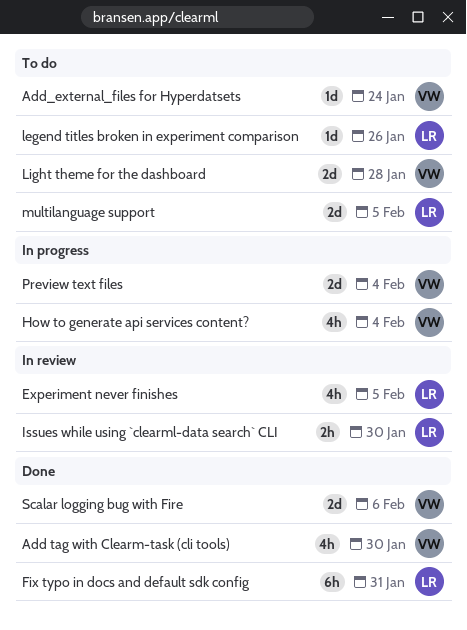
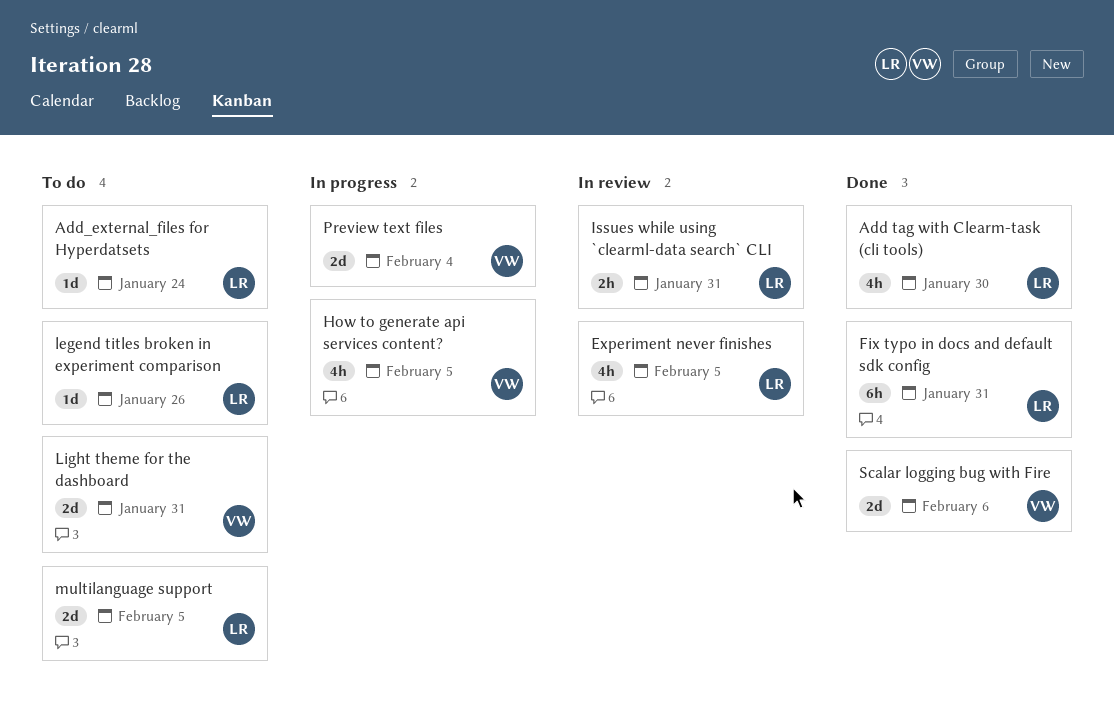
Add tag with Clearm-task (cli tools), owner: VW -> LR
Add_external_files for Hyperdatsets, owner: VW -> LR
How to generate api services content?, due: Feb 4 -> Feb 5
Issues while using `clearml-data search` CLI, due: Jan 30 -> Jan 31
Light theme for the dashboard, due: Jan 28 -> Jan 31

